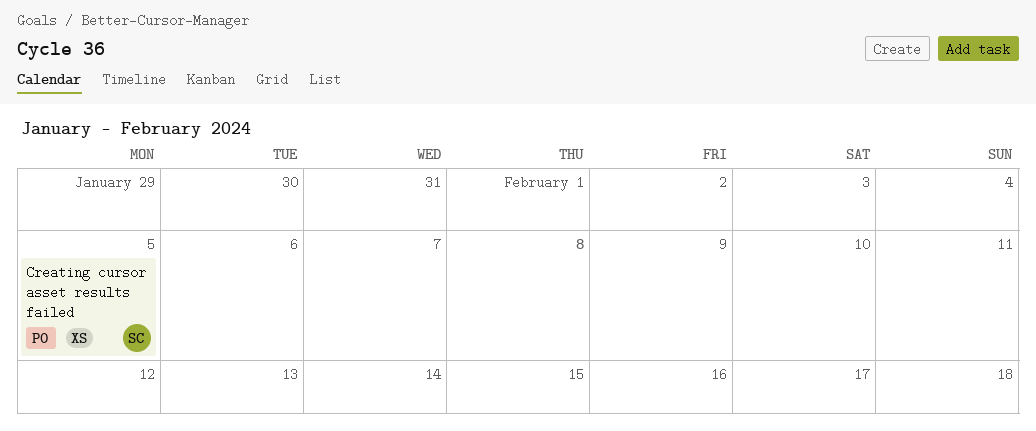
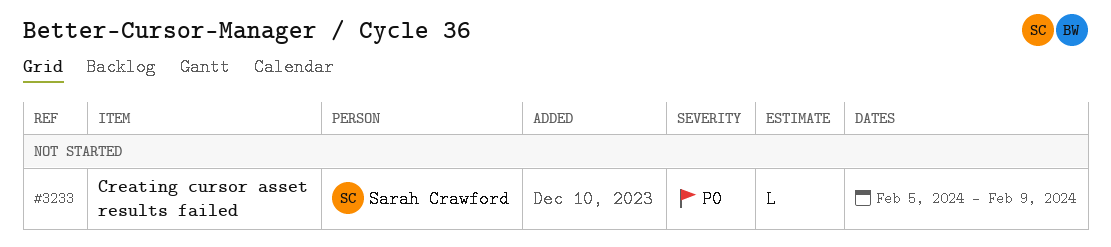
Creating cursor asset results failed, estimate: XS -> L
Creating cursor asset results failed, due: Feb 5 -> Feb 9

